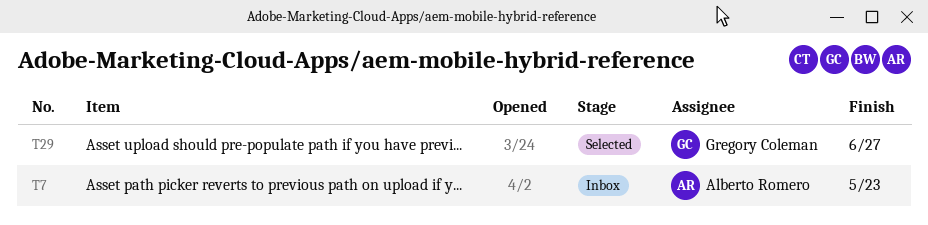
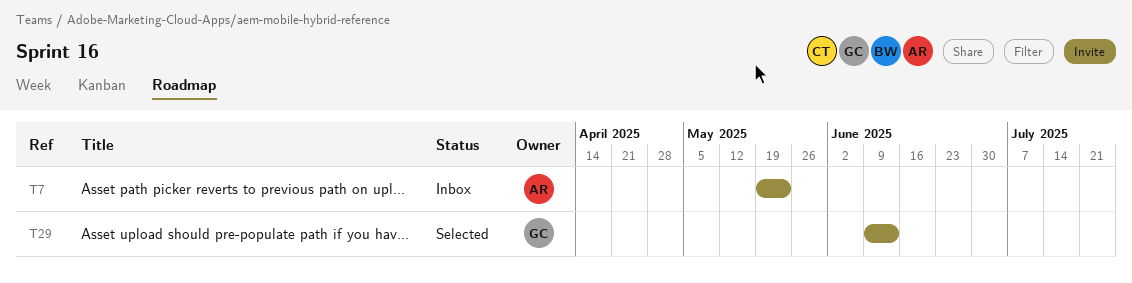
T29, due: Jun 27 -> Jun 13

